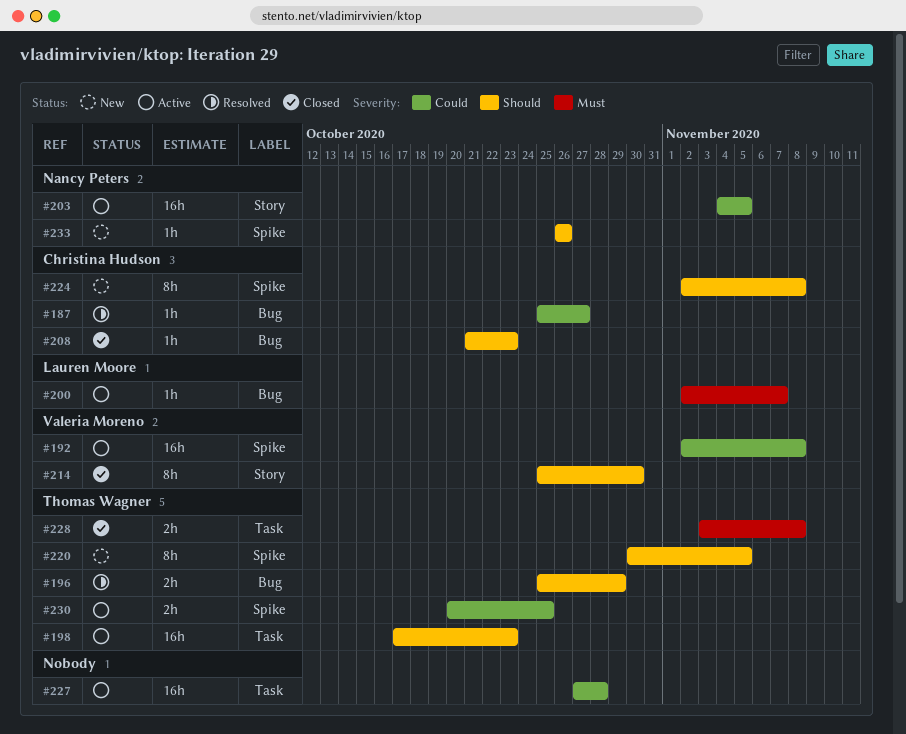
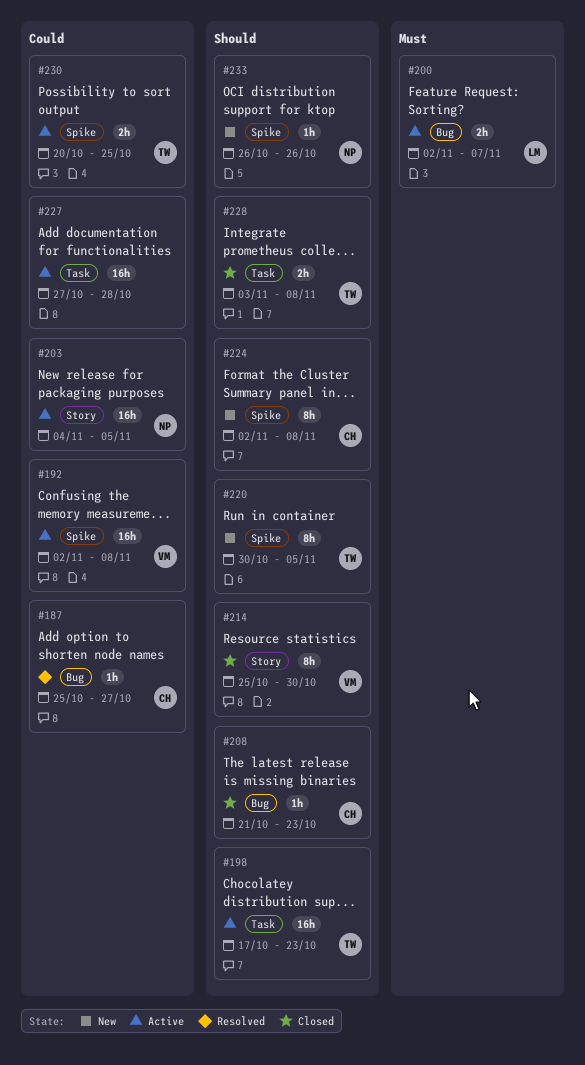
#196: present -> none
#200, estimate: 1h -> 2h
#228, priority: Must -> Should

